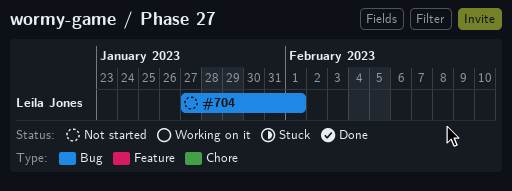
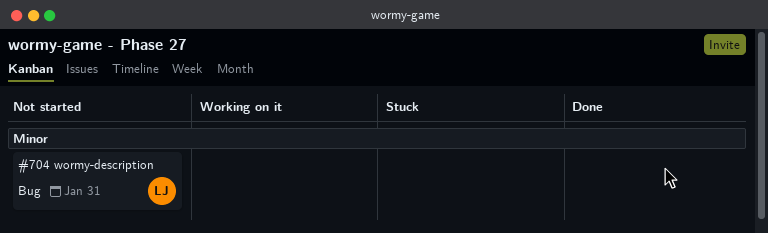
#704, due: Feb 1 -> Jan 31

